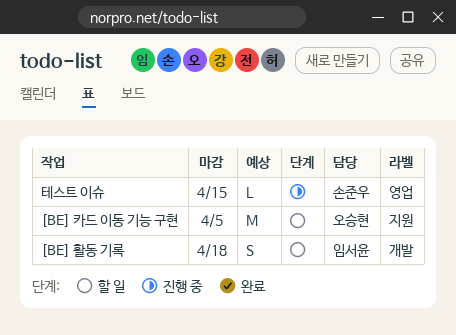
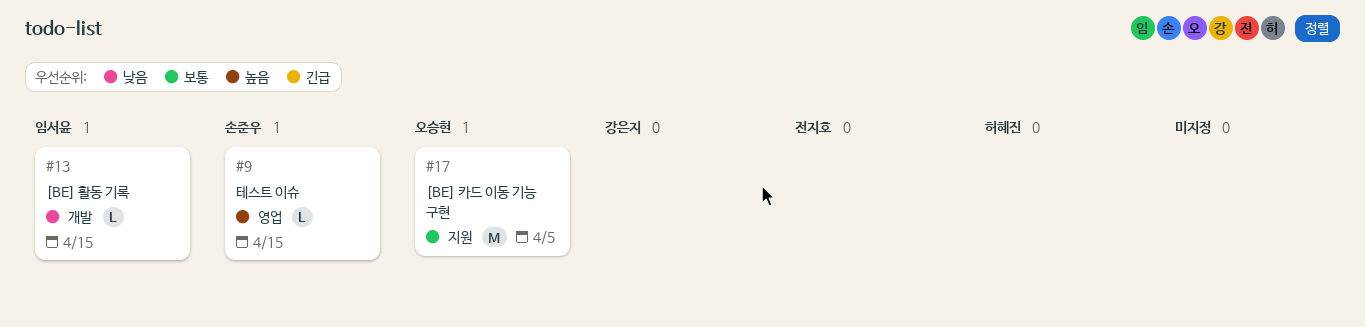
[BE] 활동 기록, estimate: S -> L
[BE] 활동 기록, due: Apr 18 -> Apr 15

